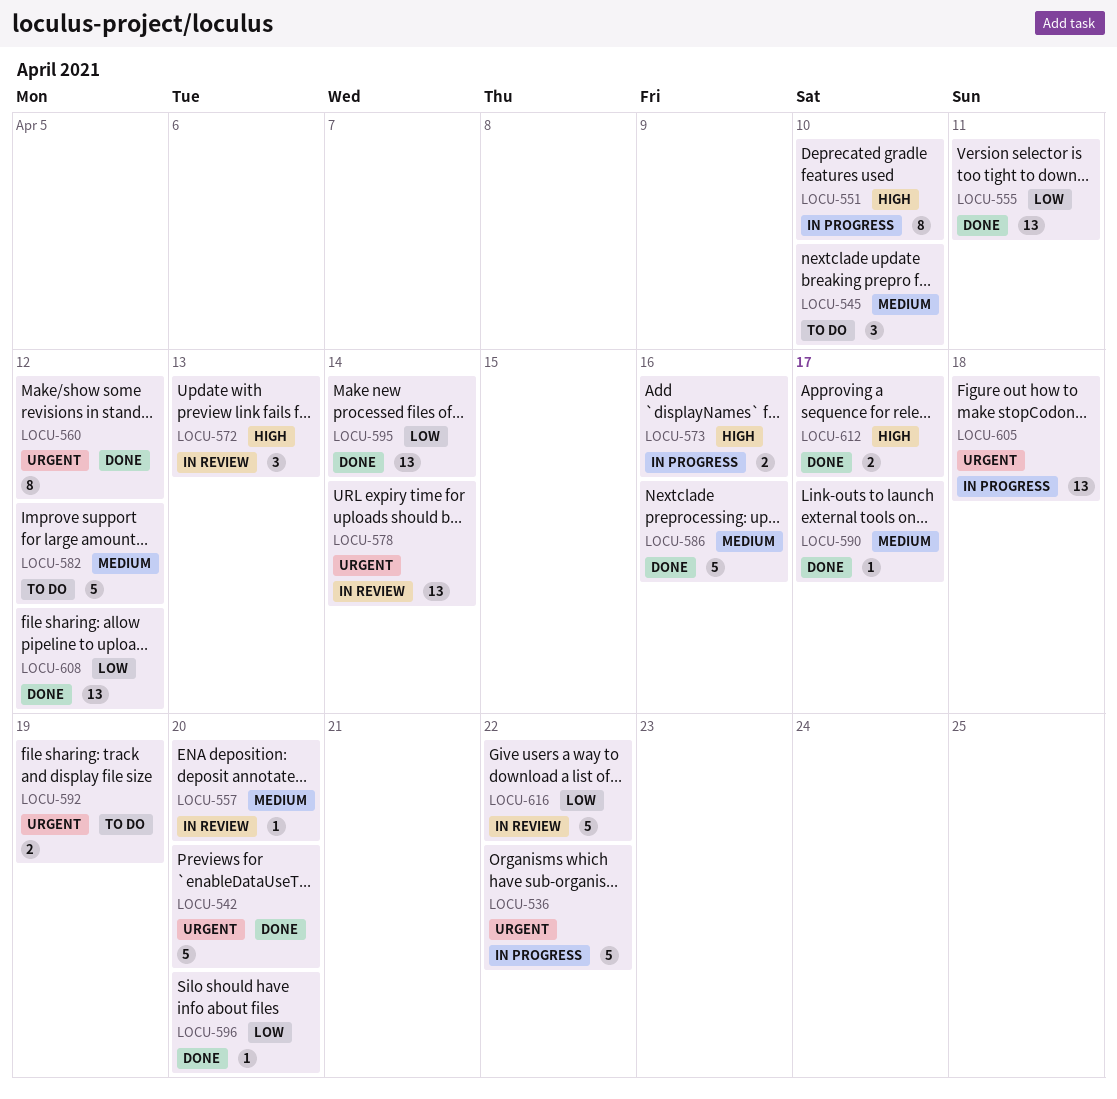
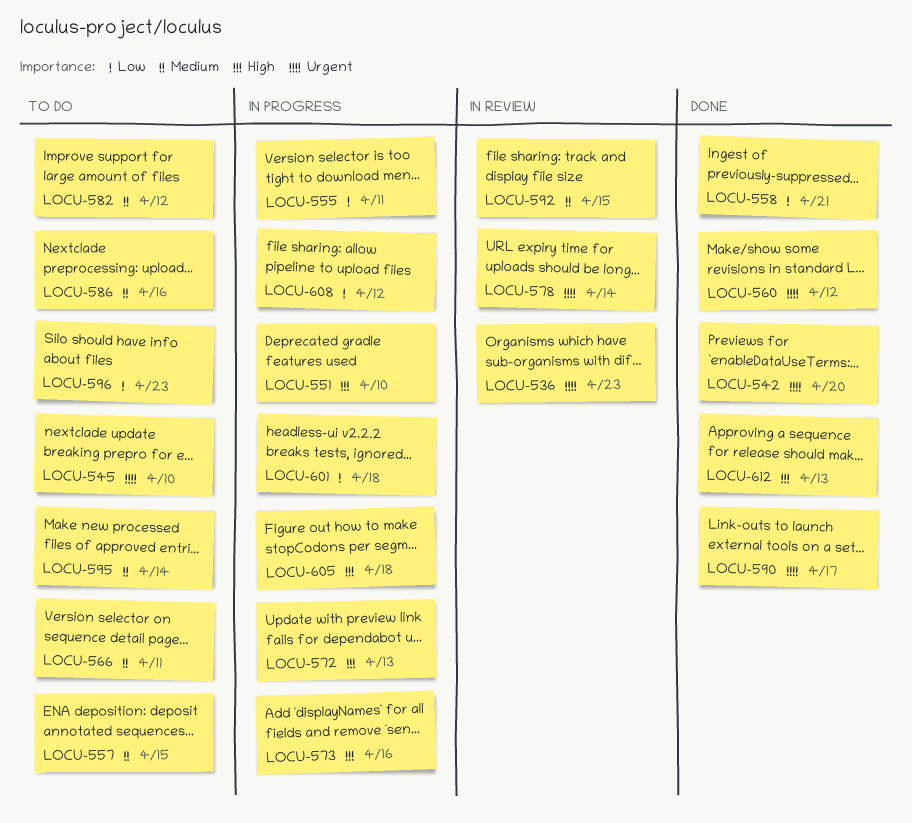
LOCU-536, status: In progress -> In review
LOCU-536, due: Apr 22 -> Apr 23
LOCU-545, priority: Medium -> Urgent
LOCU-555, status: Done -> In progress
LOCU-557, status: In review -> To do
LOCU-557, due: Apr 20 -> Apr 15
LOCU-558: none -> present
LOCU-566: none -> present
LOCU-572, status: In review -> In progress
LOCU-586, status: Done -> To do
LOCU-590, priority: Medium -> Urgent
LOCU-592, status: To do -> In review
LOCU-592, priority: Urgent -> Medium
LOCU-592, due: Apr 19 -> Apr 15
LOCU-595, status: Done -> To do
LOCU-595, priority: Low -> Medium
LOCU-596, status: Done -> To do
LOCU-596, due: Apr 20 -> Apr 23
LOCU-601: none -> present
LOCU-605, priority: Urgent -> High
LOCU-608, status: Done -> In progress
LOCU-612, due: Apr 17 -> Apr 13
LOCU-616: present -> none

